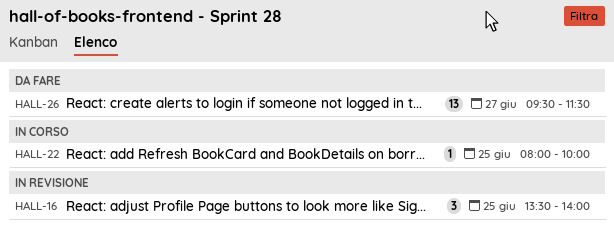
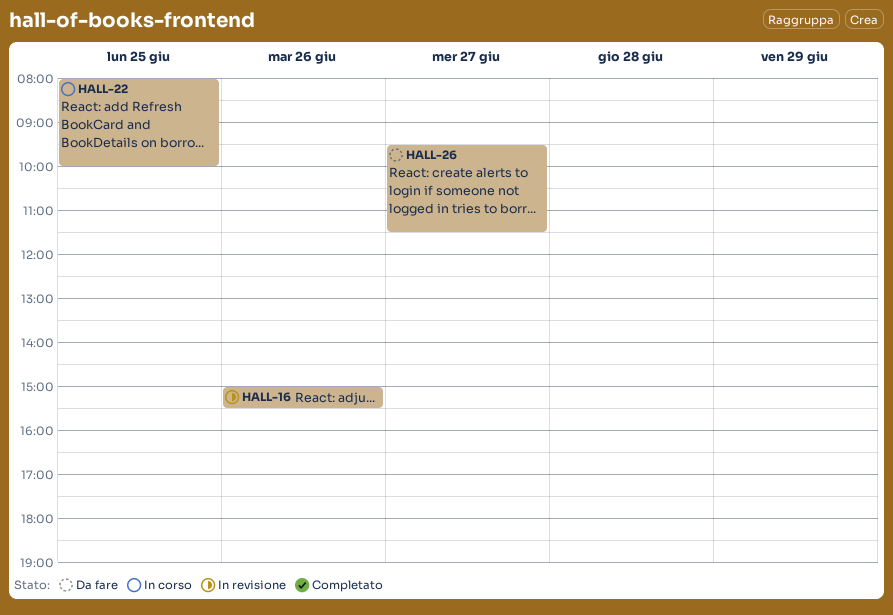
HALL-16, day: Jun 25 -> Jun 26
HALL-16, begins: 13:30 -> 15:00
HALL-16, ends: 14:00 -> 15:30

